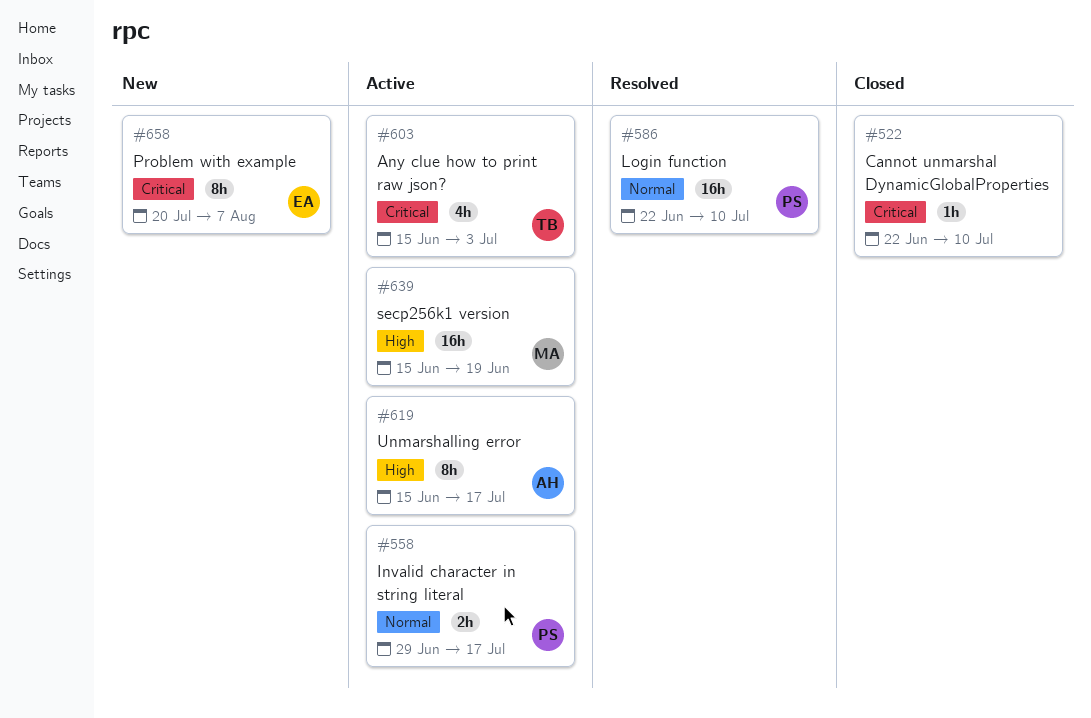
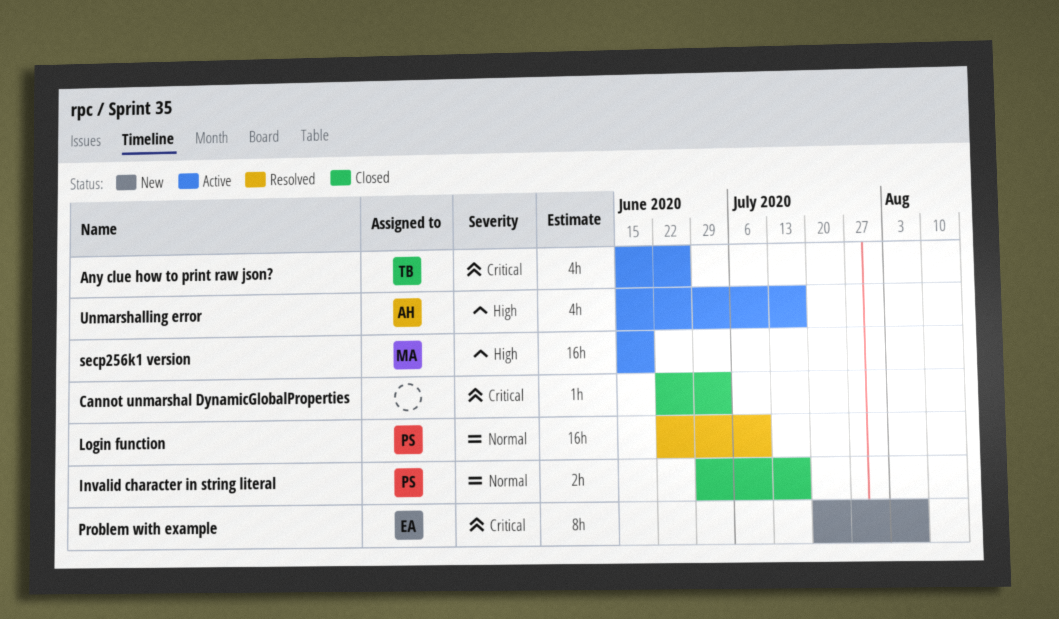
Any clue how to print raw json?, due: Jul 3 -> Jun 26
Cannot unmarshal DynamicGlobalProperties, due: Jul 10 -> Jul 3
Invalid character in string literal, status: Active -> Closed
Unmarshalling error, estimate: 8h -> 4h

